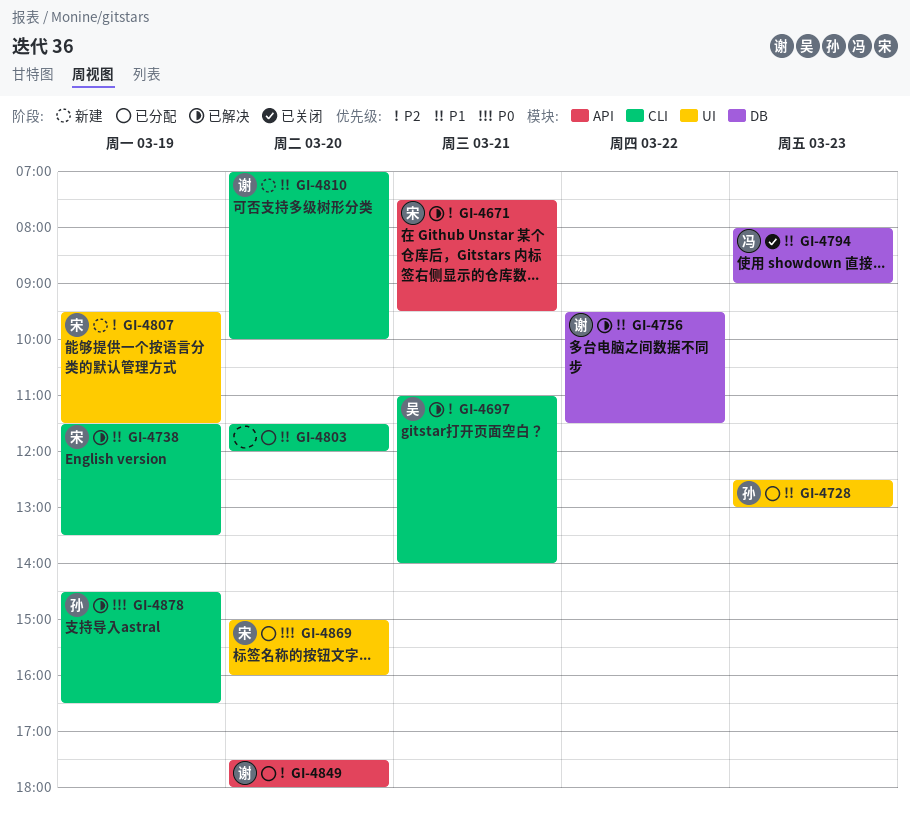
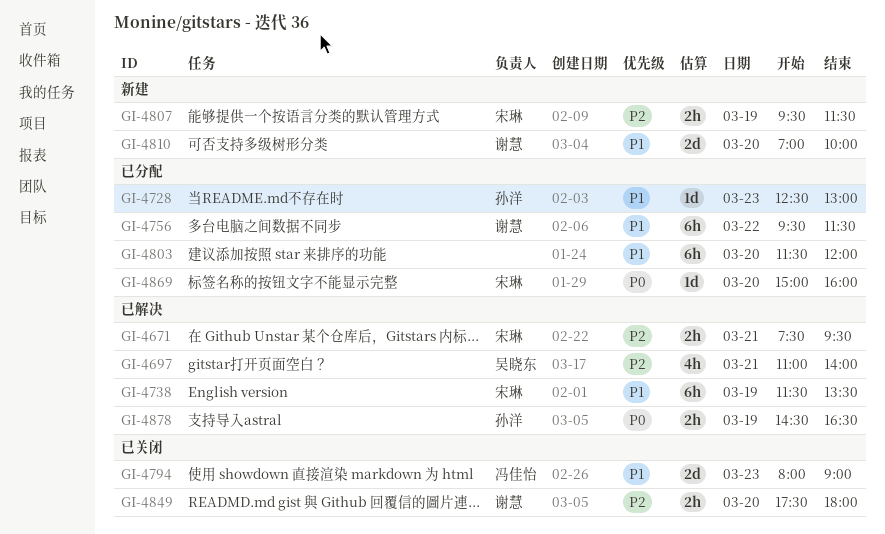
GI-4756, status: 已解决 -> 已分配
GI-4849, status: 已分配 -> 已关闭

